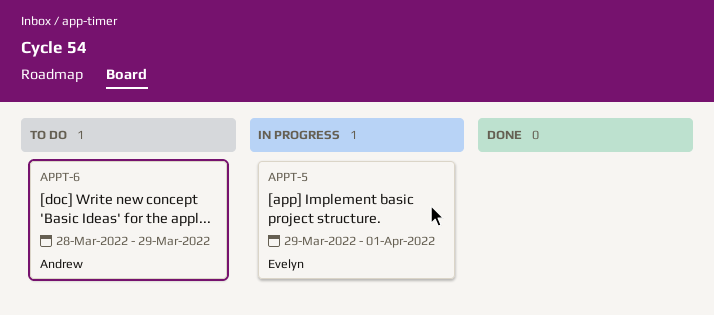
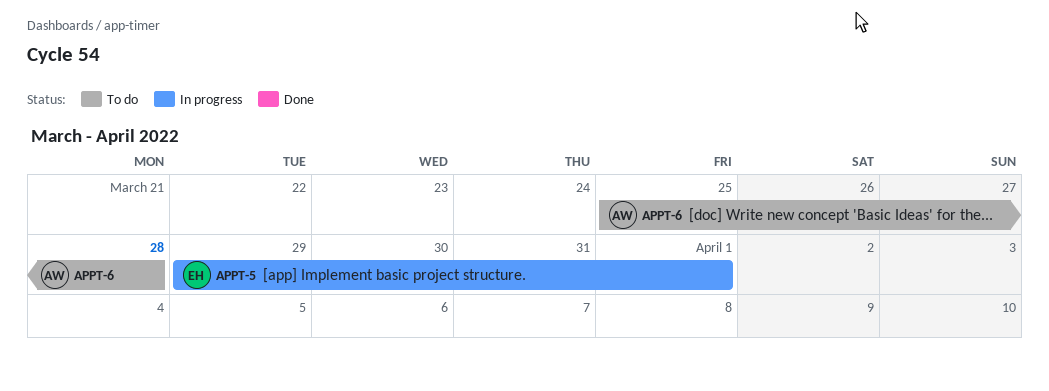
APPT-6, start: Mar 28 -> Mar 25
APPT-6, due: Mar 29 -> Mar 28

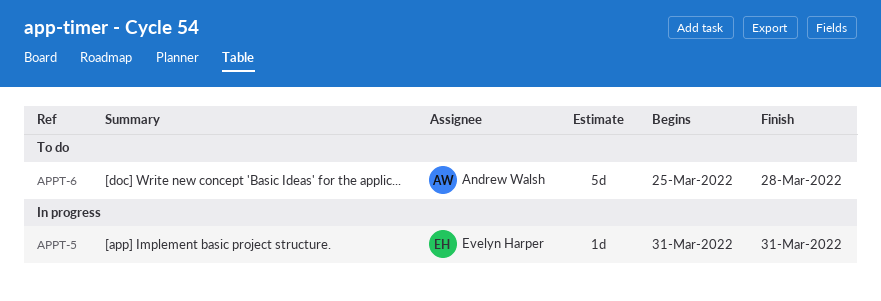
APPT-5, start: Mar 29 -> Mar 31
APPT-5, due: Apr 1 -> Mar 31

